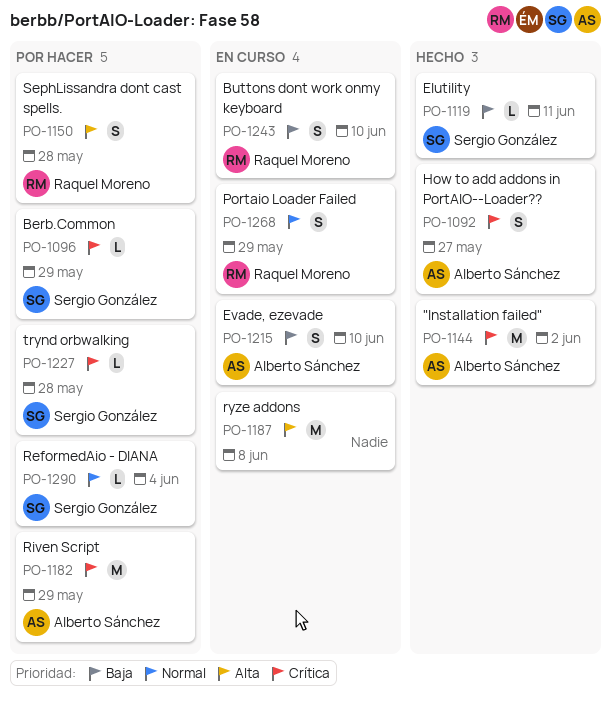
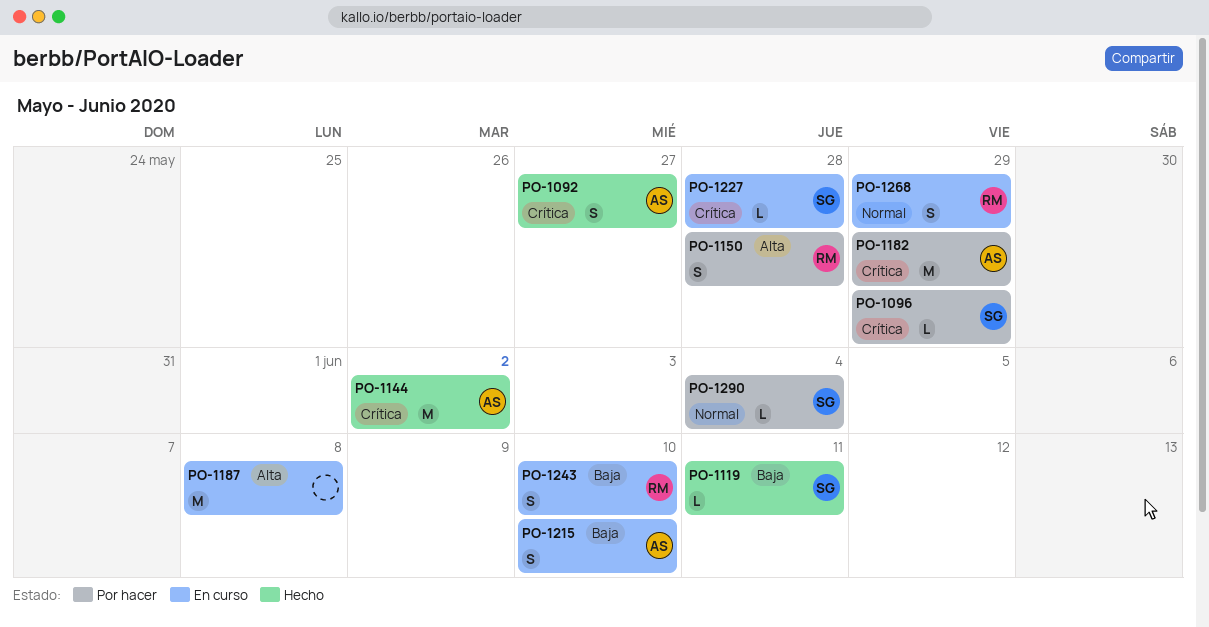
PO-1227, status: Por hacer -> En curso

